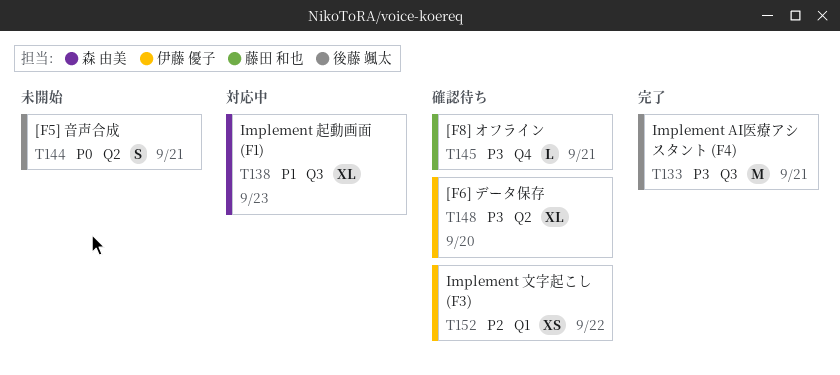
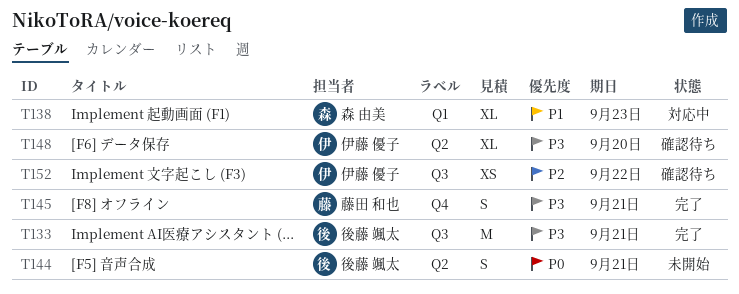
T138, label: Q3 -> Q1
T145, status: 確認待ち -> 完了
T145, estimate: L -> S
T152, label: Q1 -> Q3

